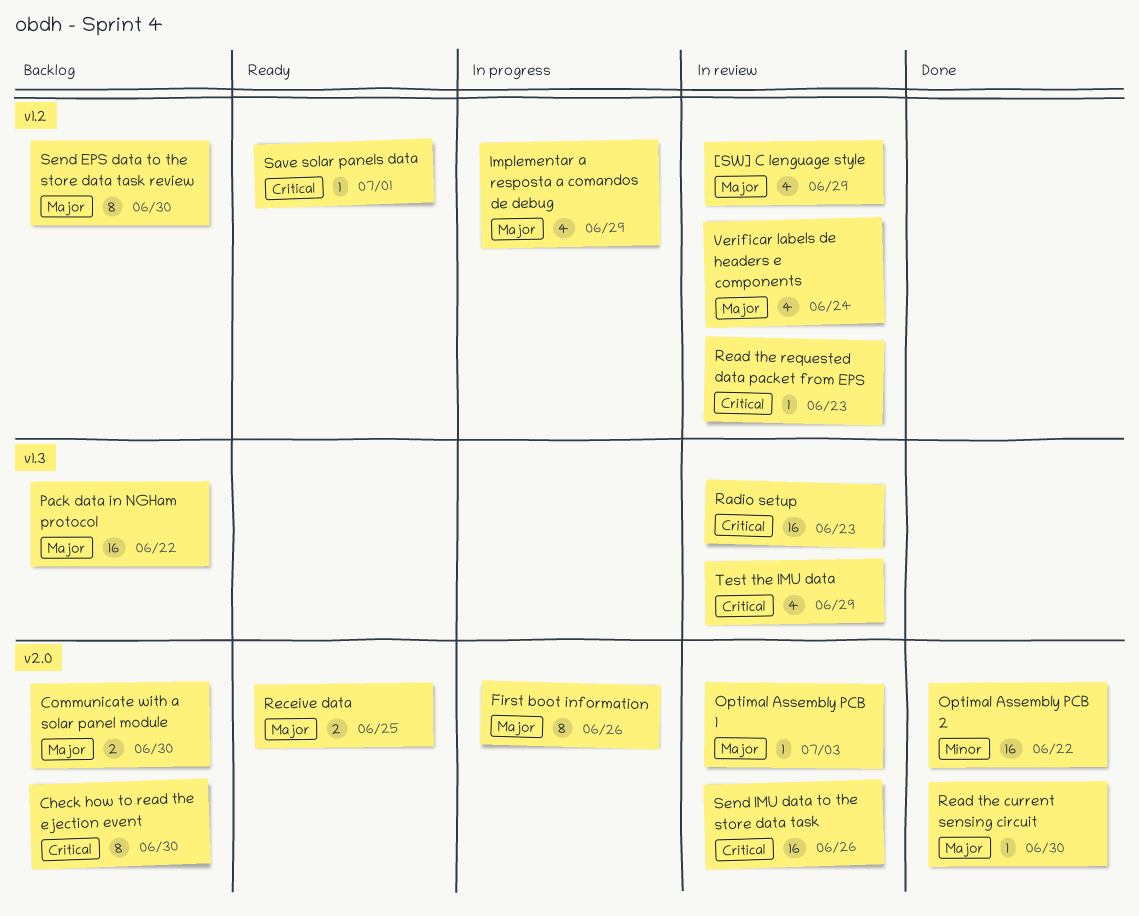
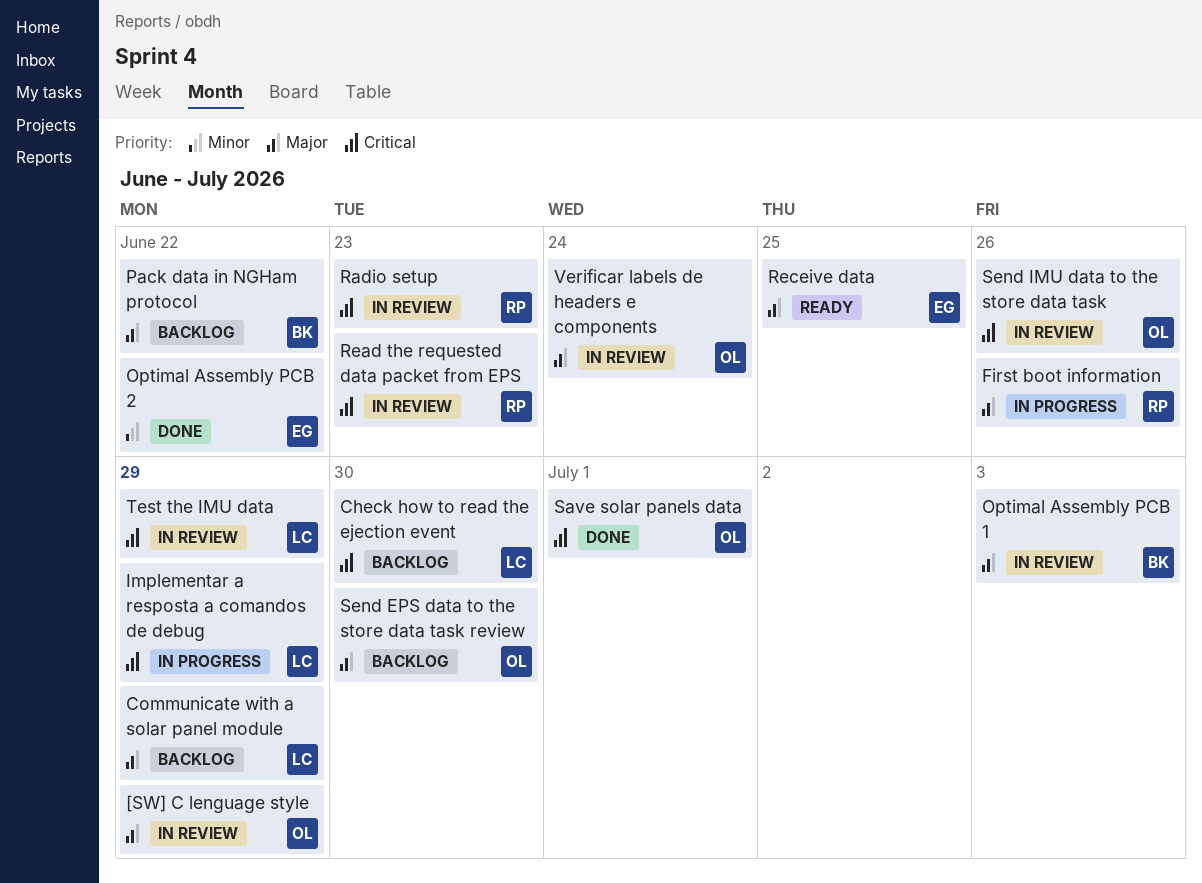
Communicate with a solar panel module, due: Jun 30 -> Jun 29
Implementar a resposta a comandos de debug, priority: Major -> Critical
Read the current sensing circuit: present -> none
Save solar panels data, status: Ready -> Done

